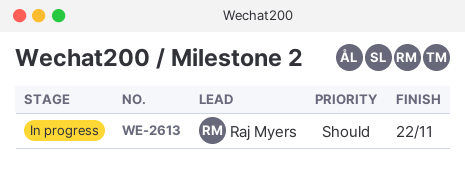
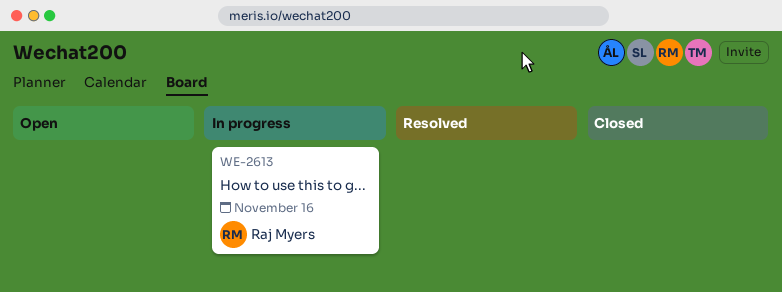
WE-2613, due: Nov 22 -> Nov 16

